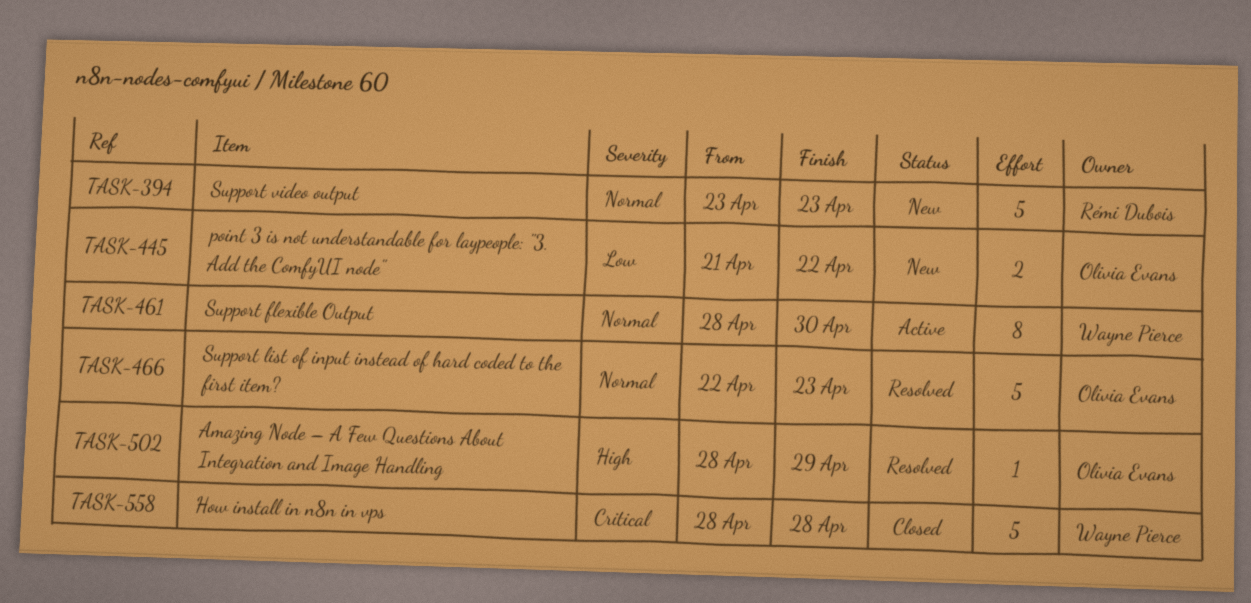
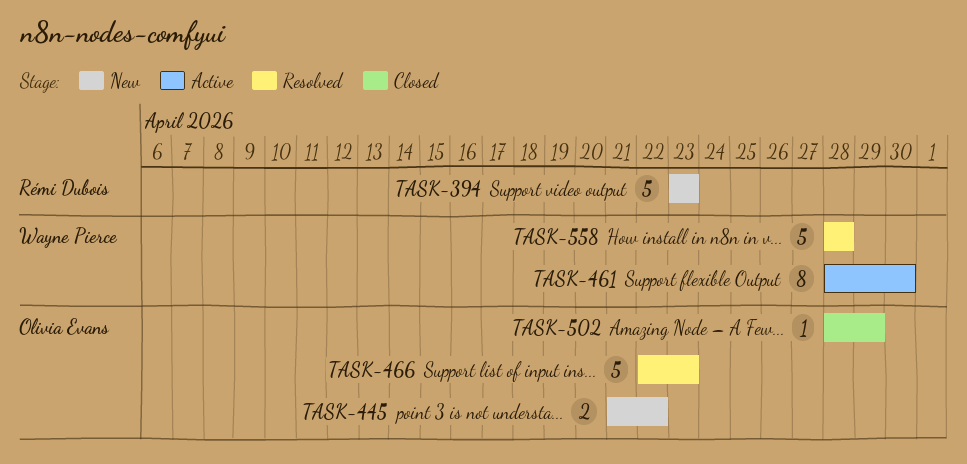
TASK-502, status: Resolved -> Closed
TASK-558, status: Closed -> Resolved

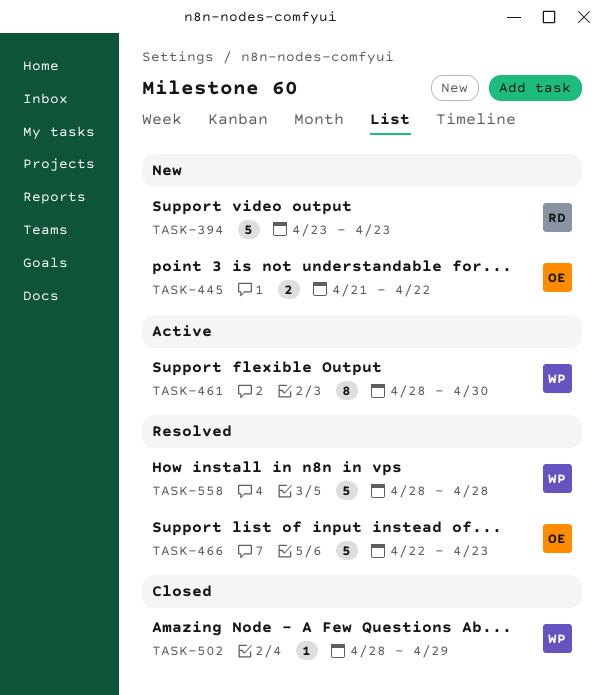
TASK-502, owner: Olivia Evans -> Wayne Pierce

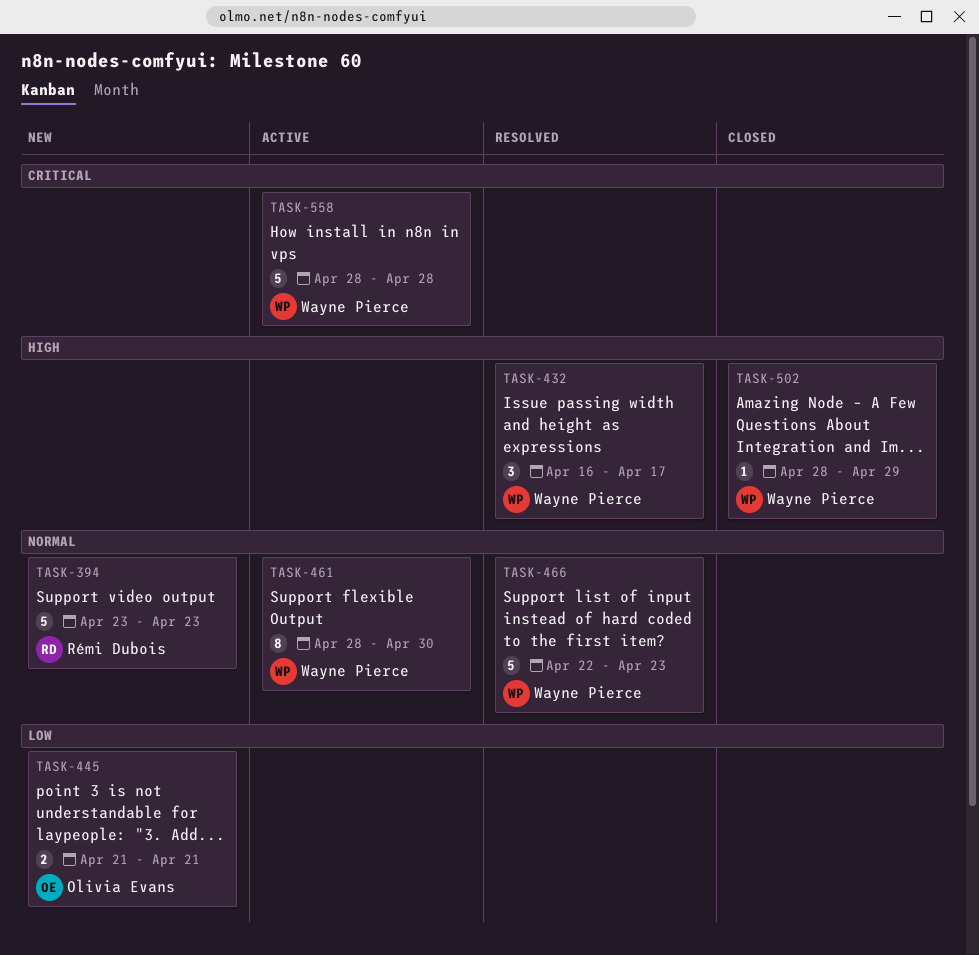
TASK-432: none -> present
TASK-445, due: Apr 22 -> Apr 21
TASK-466, owner: Olivia Evans -> Wayne Pierce
TASK-558, status: Resolved -> Active

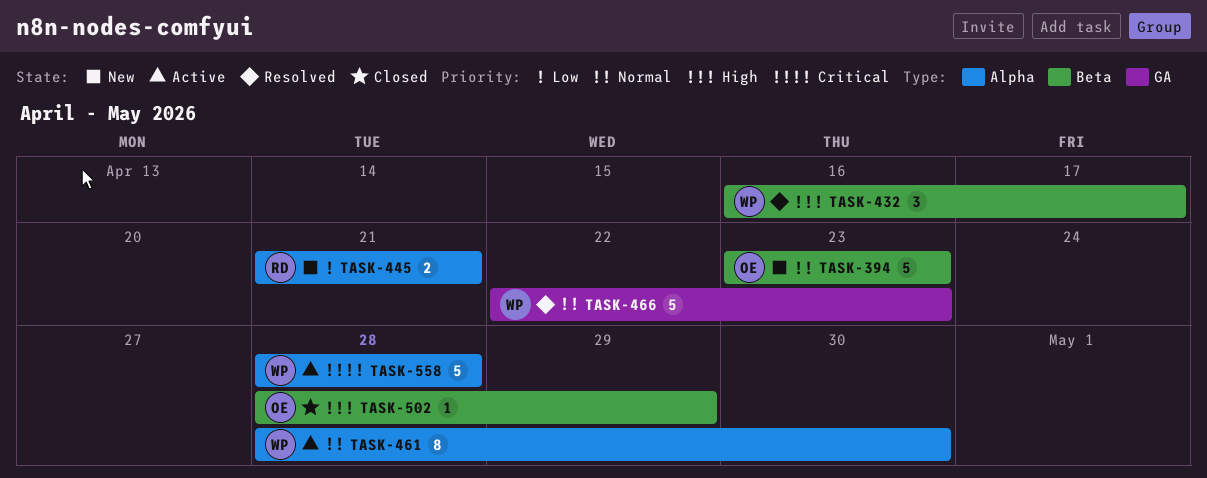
TASK-394, owner: Rémi Dubois -> Olivia Evans
TASK-445, owner: Olivia Evans -> Rémi Dubois
TASK-502, owner: Wayne Pierce -> Olivia Evans

